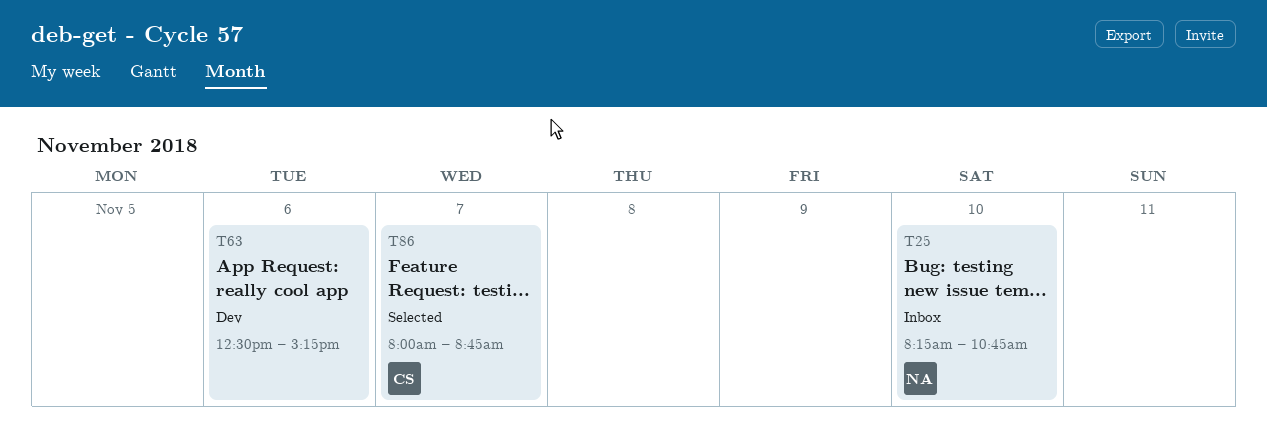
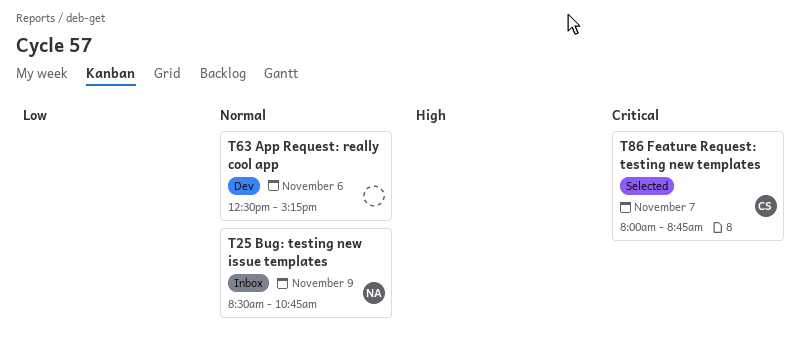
T25, day: Nov 10 -> Nov 9
T25, begins: 08:15 -> 08:30

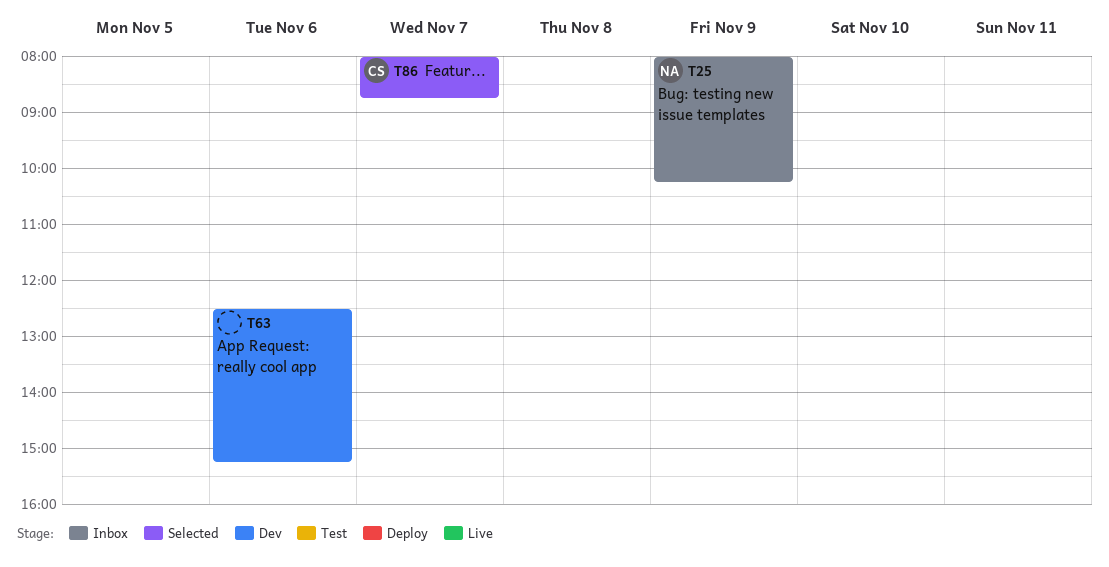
T25, begins: 08:30 -> 08:00
T25, ends: 10:45 -> 10:15

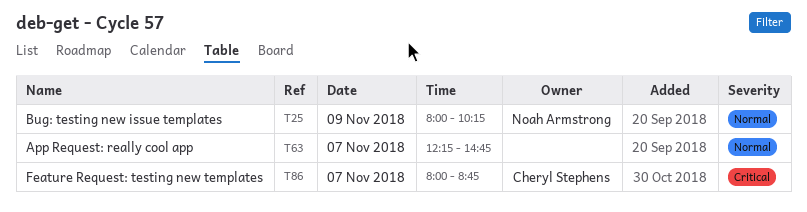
T63, day: Nov 6 -> Nov 7
T63, begins: 12:30 -> 12:15
T63, ends: 15:15 -> 14:45

